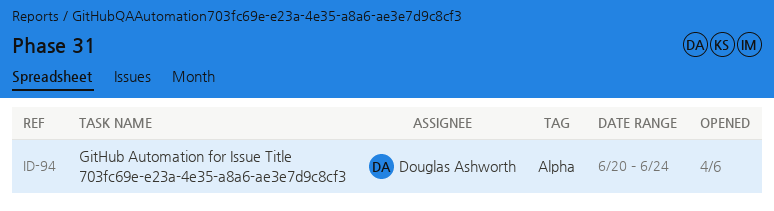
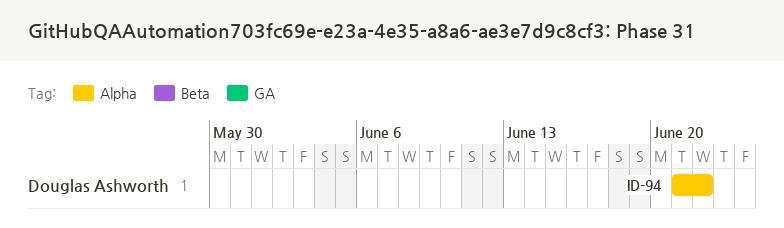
ID-94, start: Jun 20 -> Jun 21
ID-94, due: Jun 24 -> Jun 22

